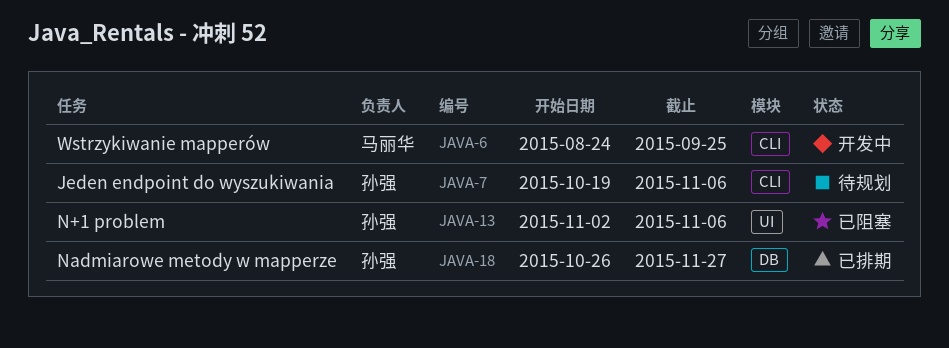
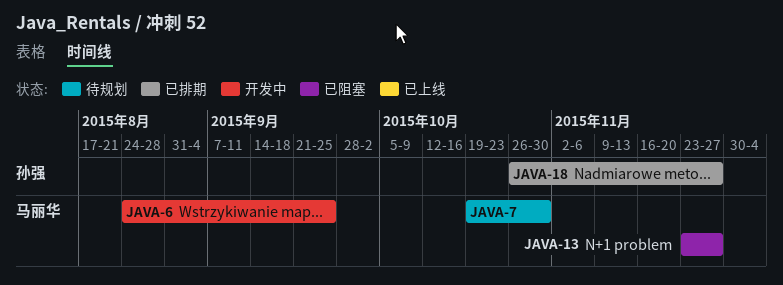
JAVA-7, owner: 孙强 -> 马丽华
JAVA-7, due: Nov 6 -> Oct 30
JAVA-13, owner: 孙强 -> 马丽华
JAVA-13, start: Nov 2 -> Nov 23
JAVA-13, due: Nov 6 -> Nov 27

